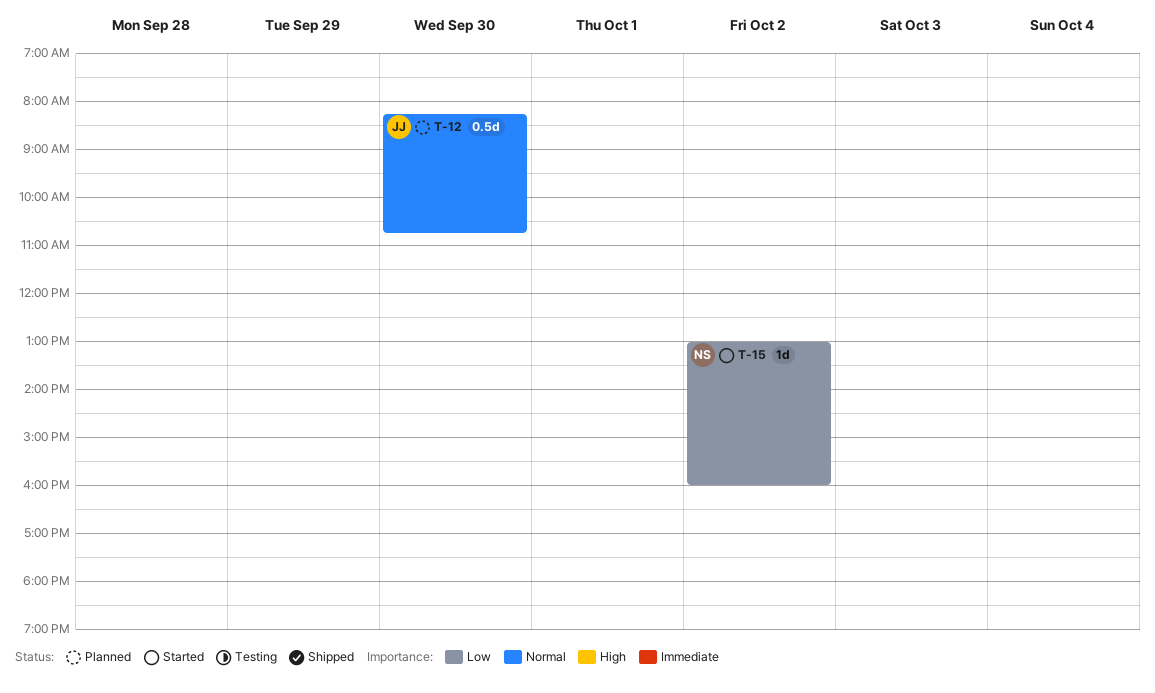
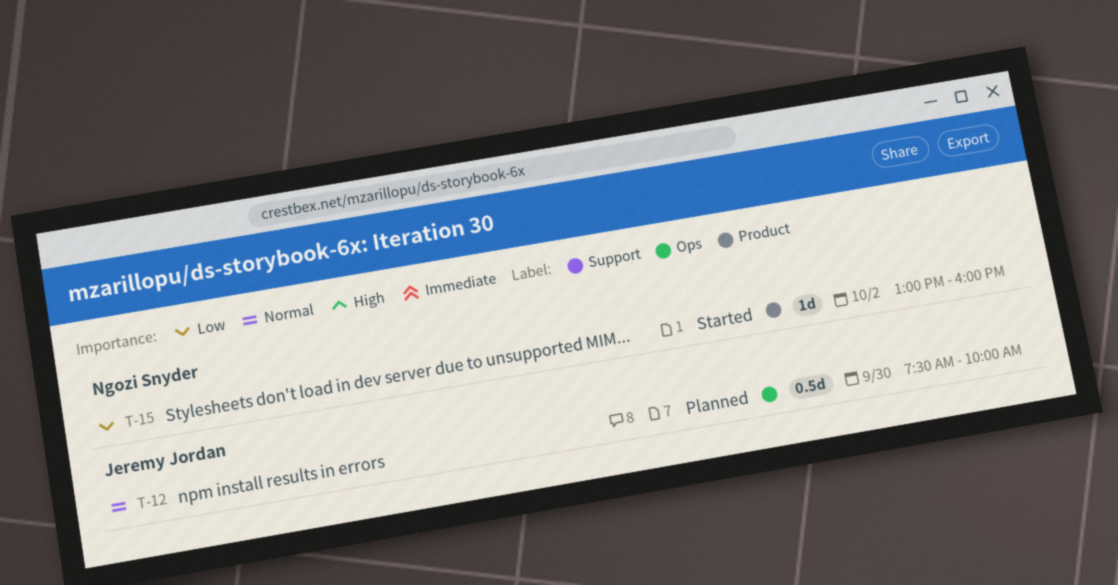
T-12, begins: 08:15 -> 07:30
T-12, ends: 10:45 -> 10:00

